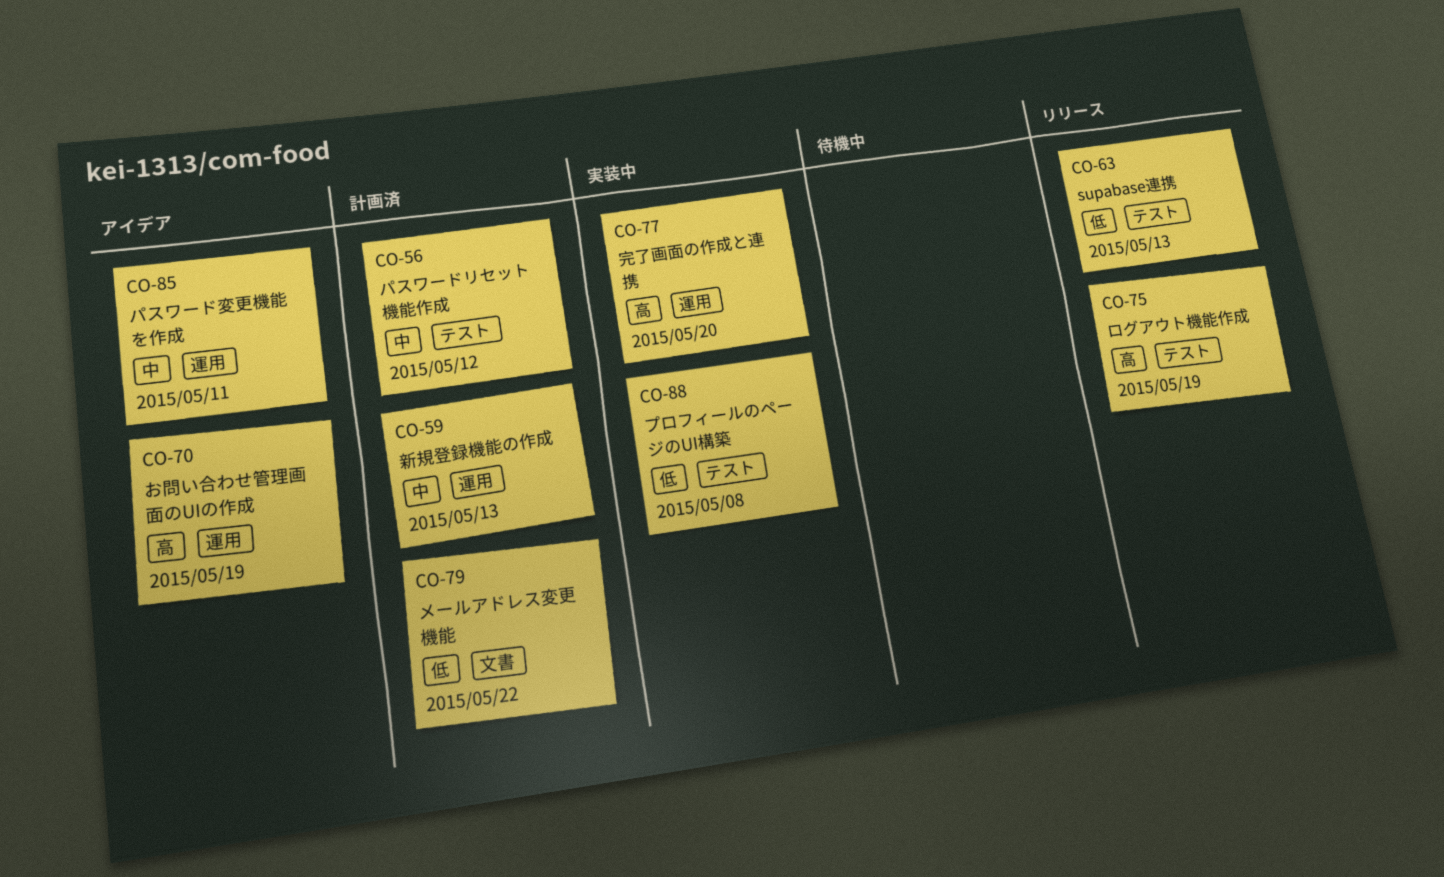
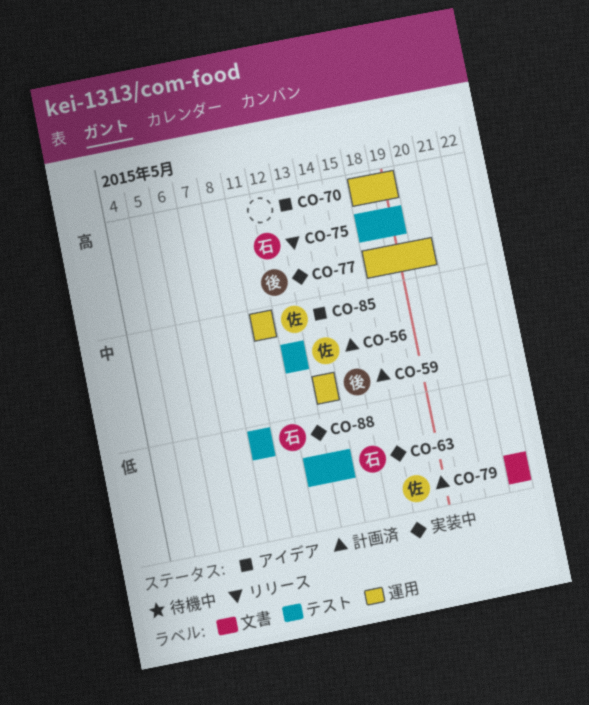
CO-63, status: リリース -> 実装中

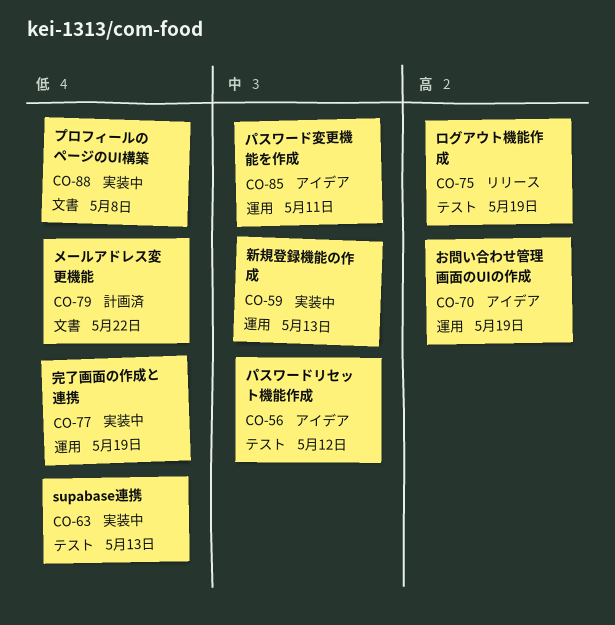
CO-56, status: 計画済 -> アイデア
CO-59, status: 計画済 -> 実装中
CO-77, priority: 高 -> 低
CO-77, due: May 20 -> May 19
CO-88, label: テスト -> 文書

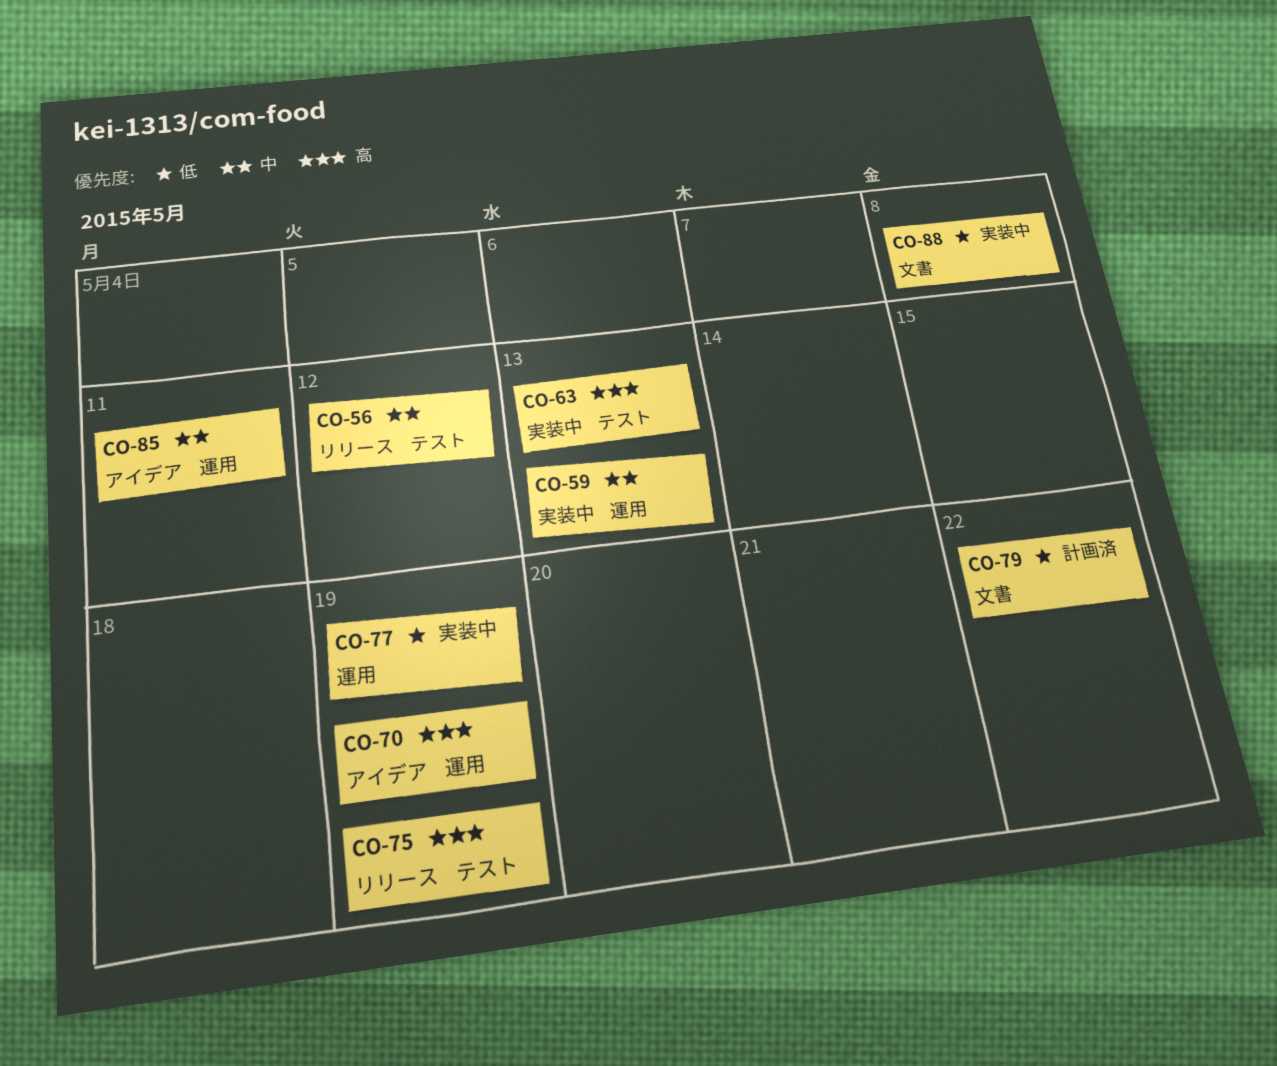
CO-56, status: アイデア -> リリース
CO-63, priority: 低 -> 高

